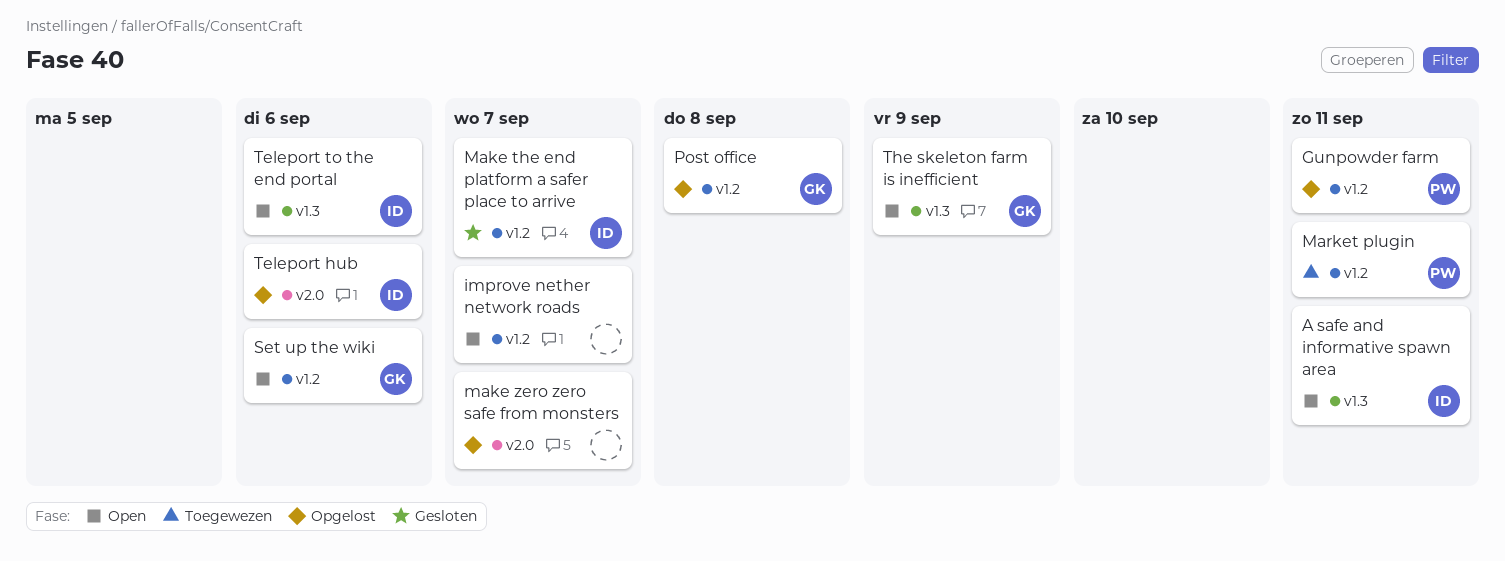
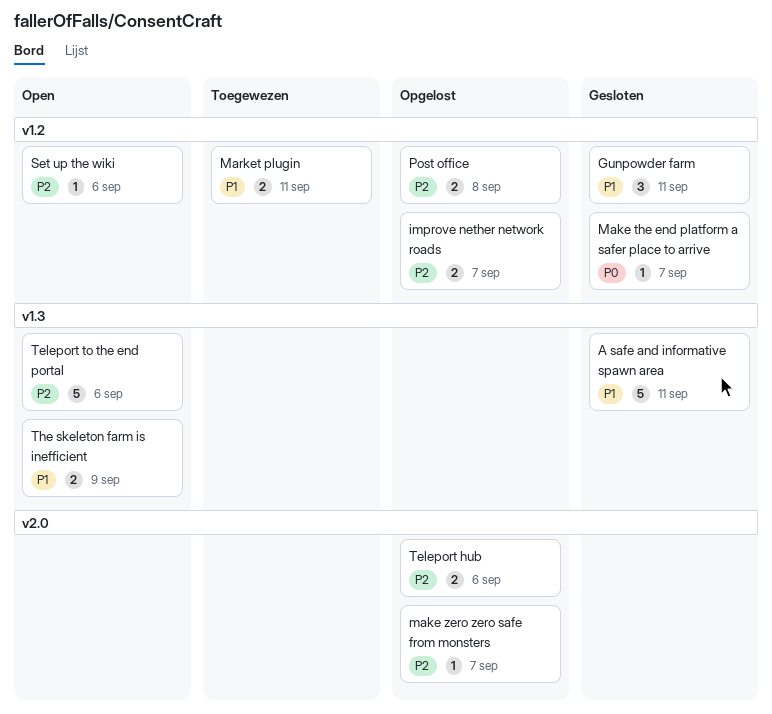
A safe and informative spawn area, status: Open -> Gesloten
Gunpowder farm, status: Opgelost -> Gesloten
improve nether network roads, status: Open -> Opgelost

